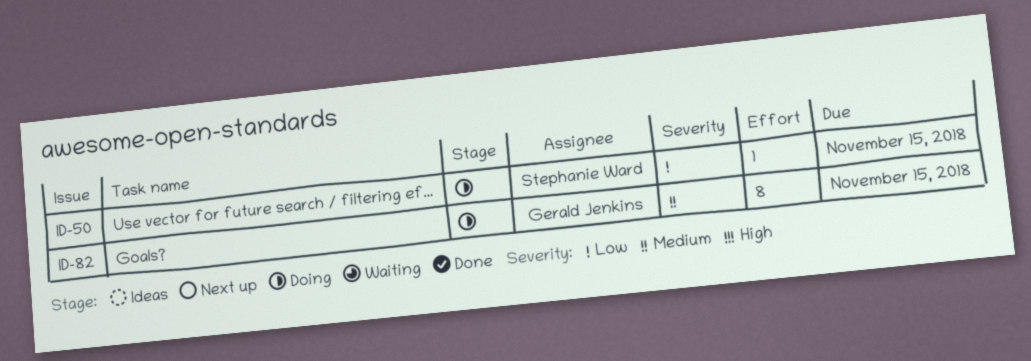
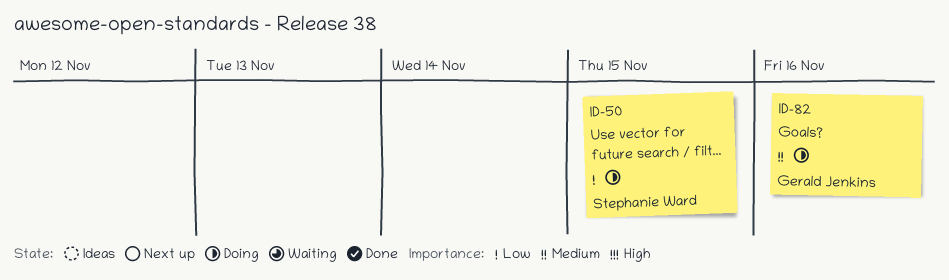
ID-82, due: Nov 15 -> Nov 16

